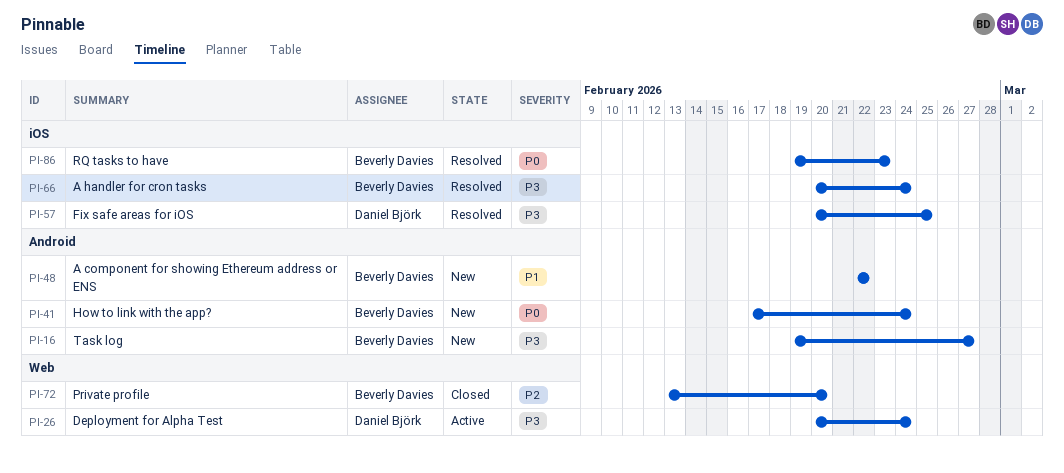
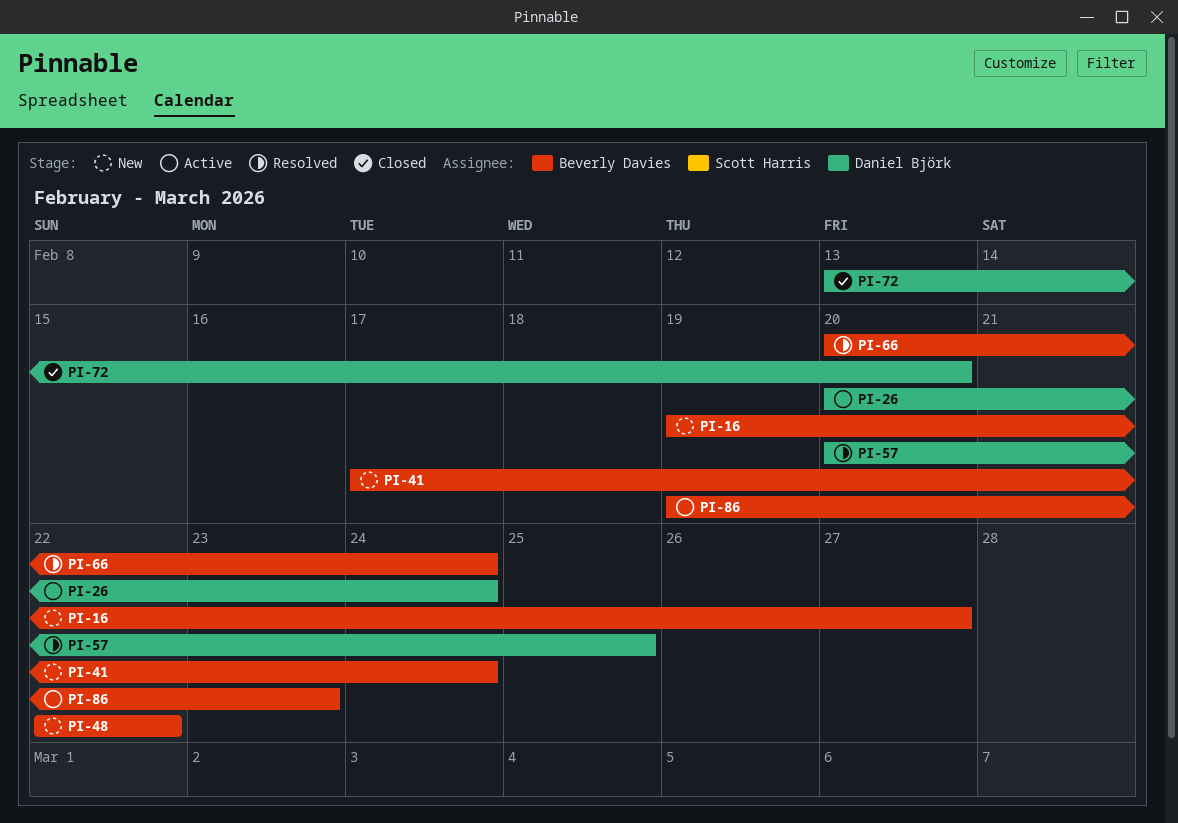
PI-72, owner: Beverly Davies -> Daniel Björk
PI-86, status: Resolved -> Active

